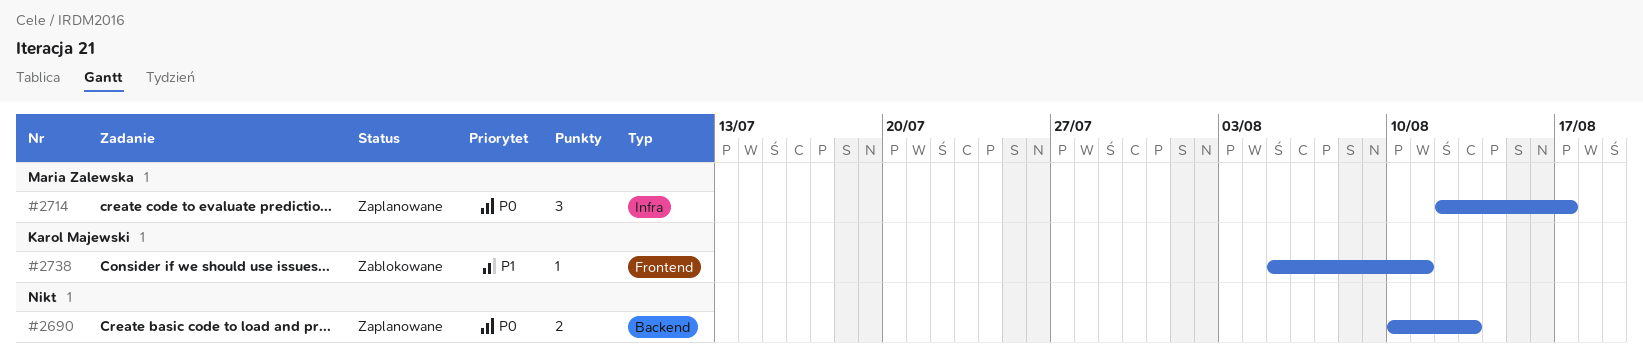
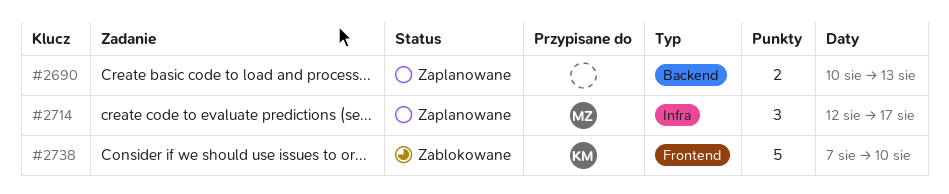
#2738, estimate: 1 -> 5
#2738, start: Aug 5 -> Aug 7
#2738, due: Aug 11 -> Aug 10

